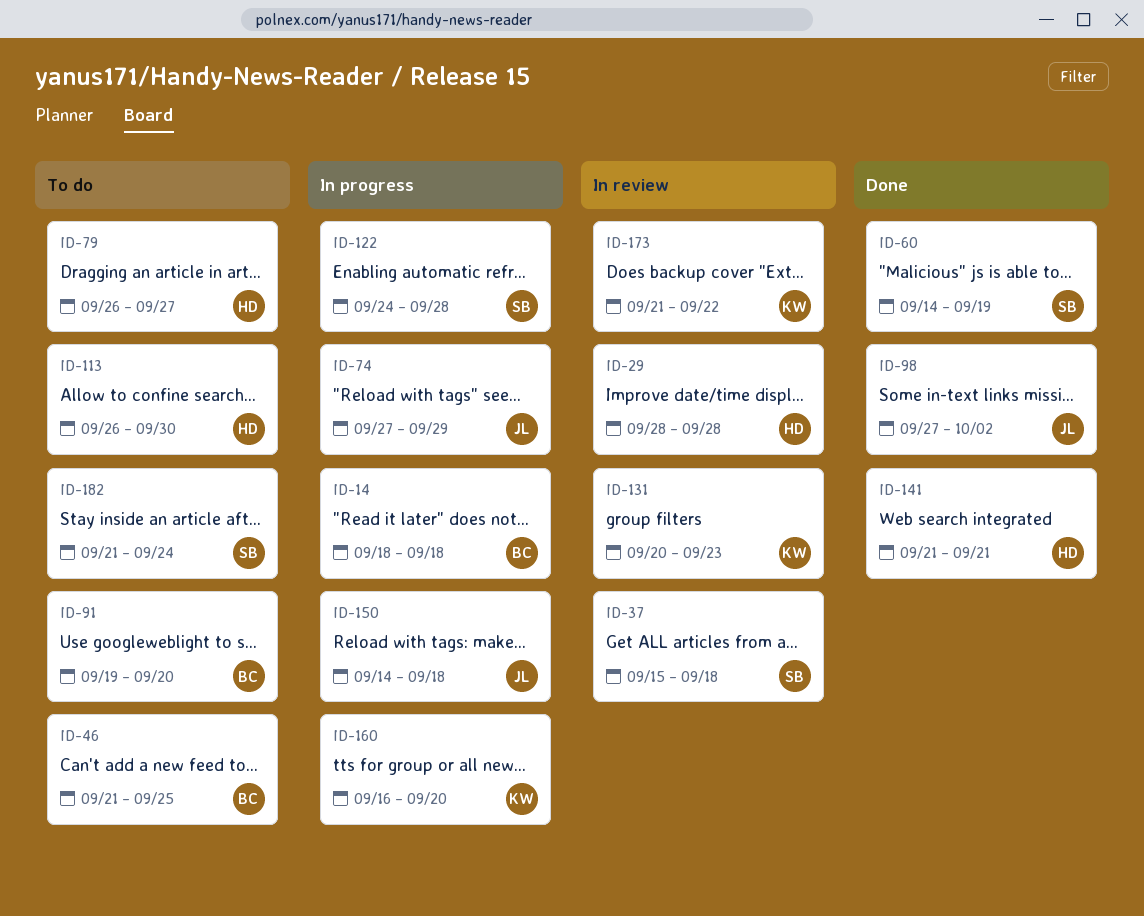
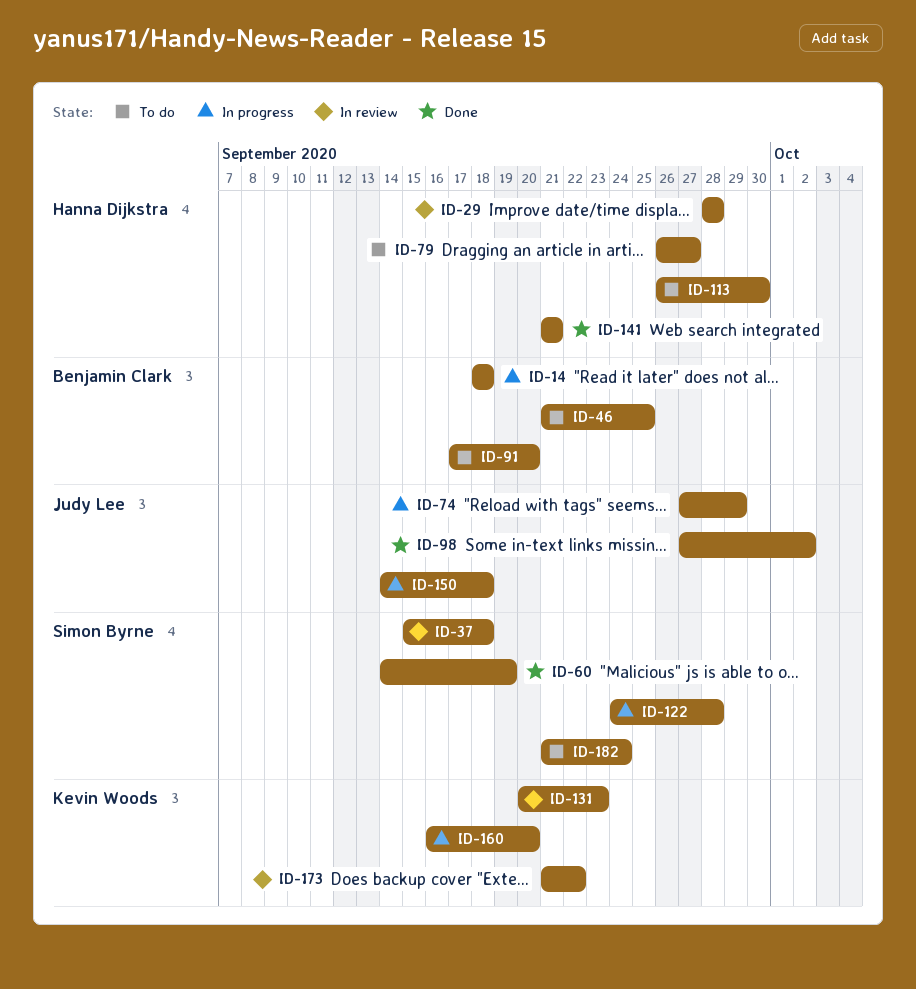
ID-91, start: Sep 19 -> Sep 17

